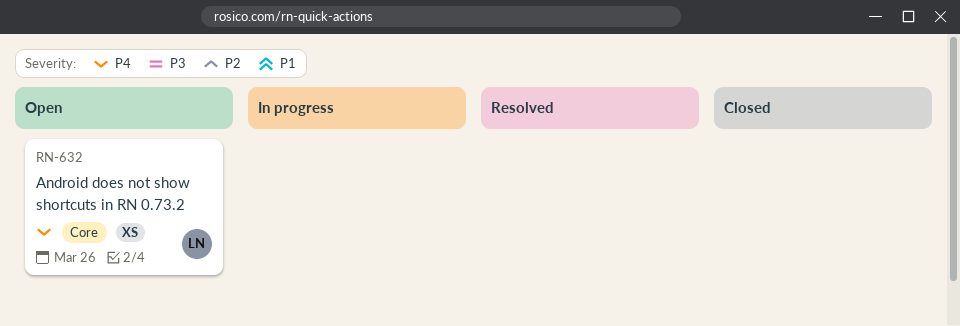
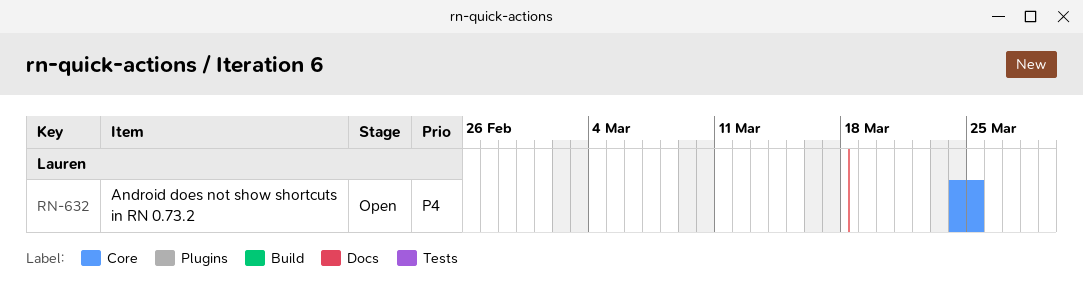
RN-632, due: Mar 26 -> Mar 25

